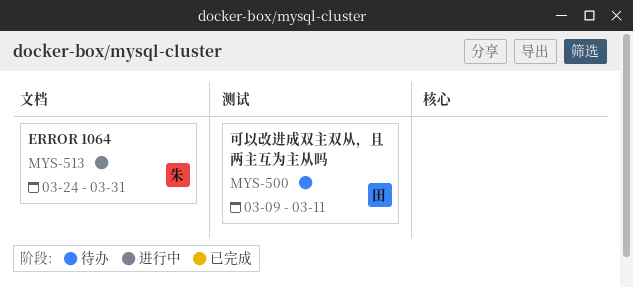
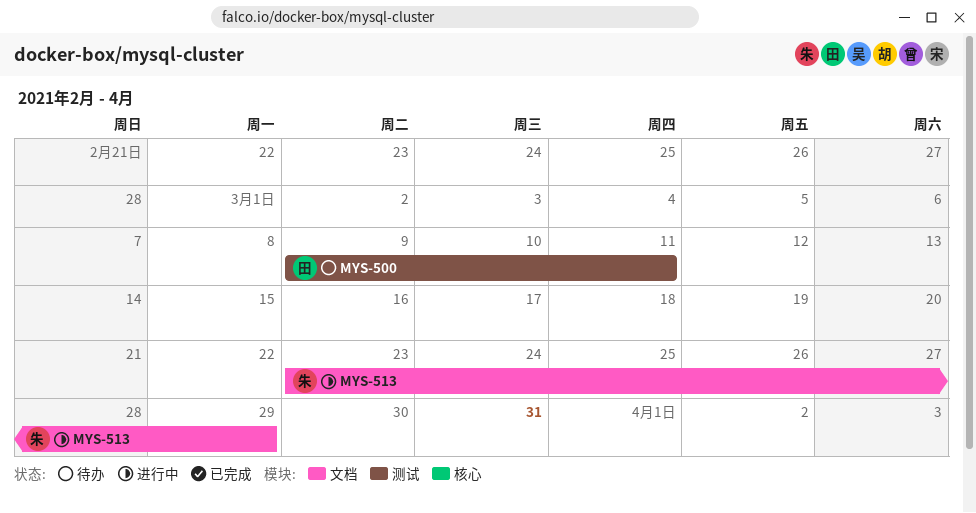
MYS-513, start: Mar 24 -> Mar 23
MYS-513, due: Mar 31 -> Mar 29

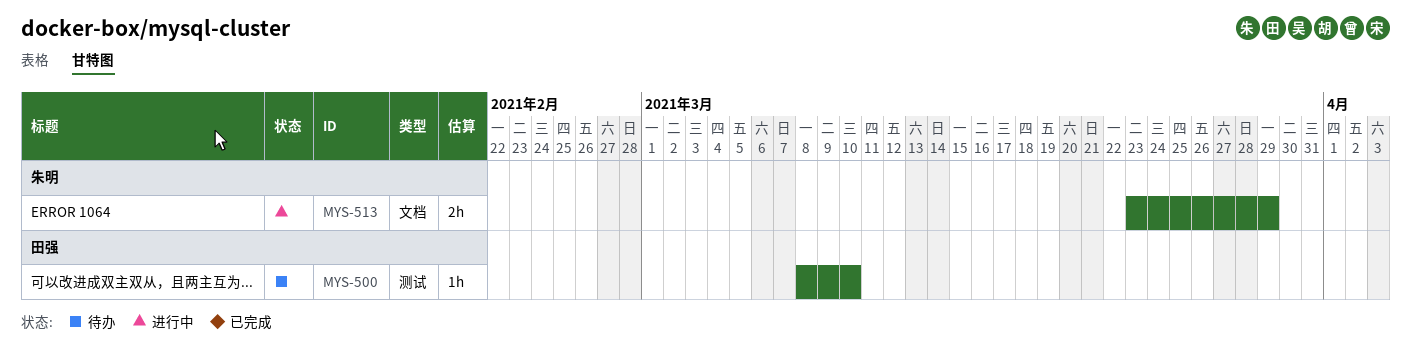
MYS-500, start: Mar 9 -> Mar 8
MYS-500, due: Mar 11 -> Mar 10

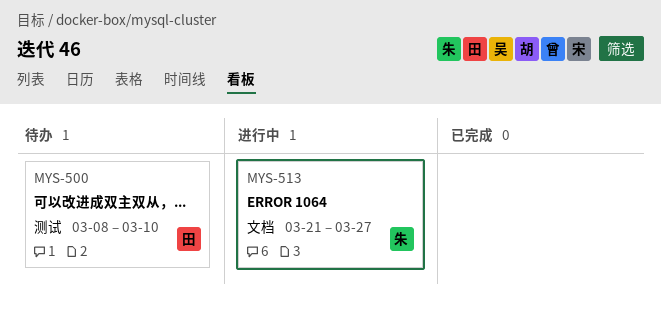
MYS-513, start: Mar 23 -> Mar 21
MYS-513, due: Mar 29 -> Mar 27

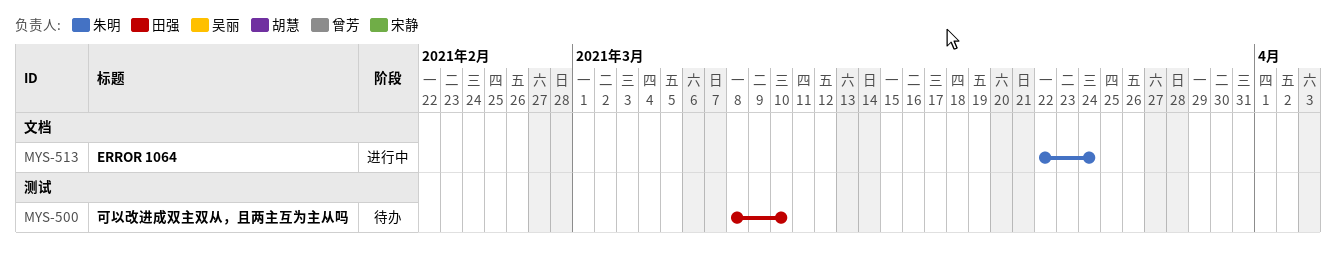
MYS-513, start: Mar 21 -> Mar 22
MYS-513, due: Mar 27 -> Mar 24

